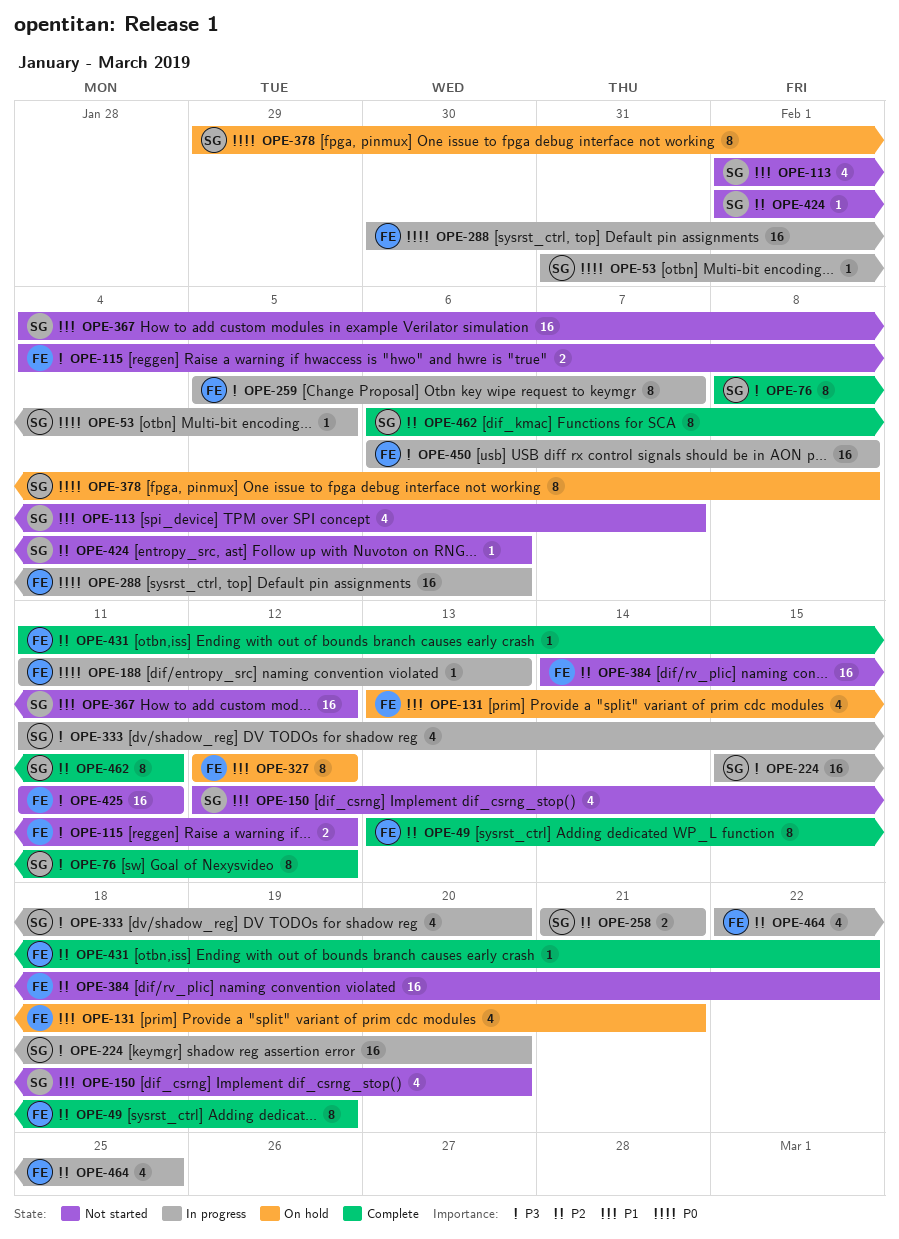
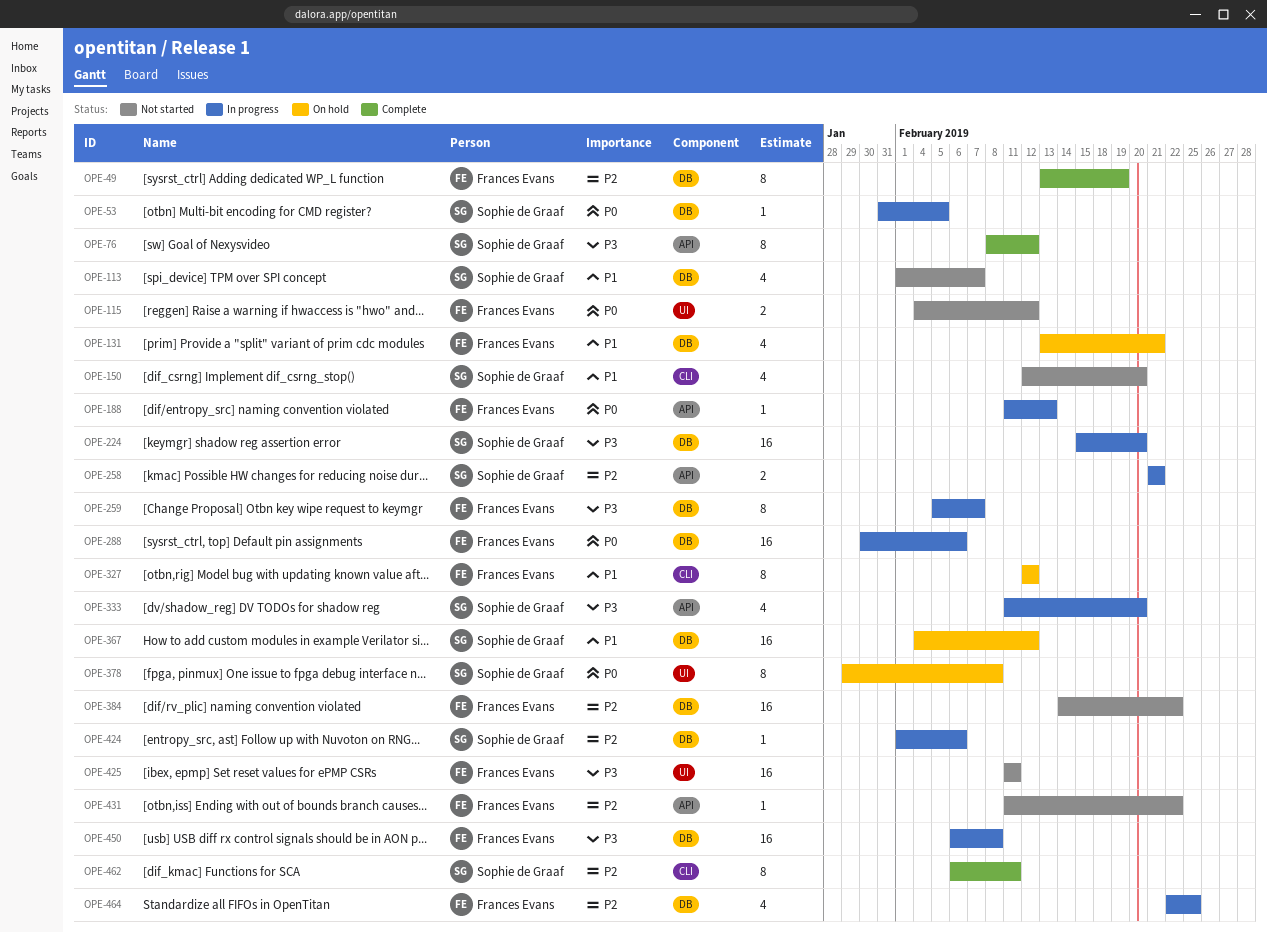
OPE-115, priority: P3 -> P0
OPE-367, status: Not started -> On hold
OPE-424, status: Not started -> In progress
OPE-431, status: Complete -> Not started

